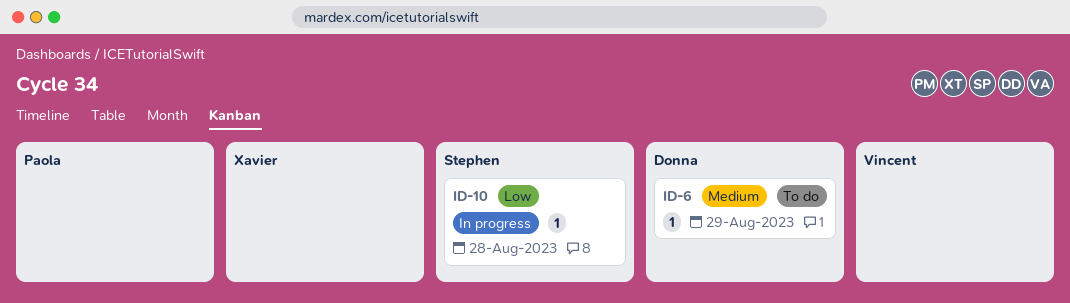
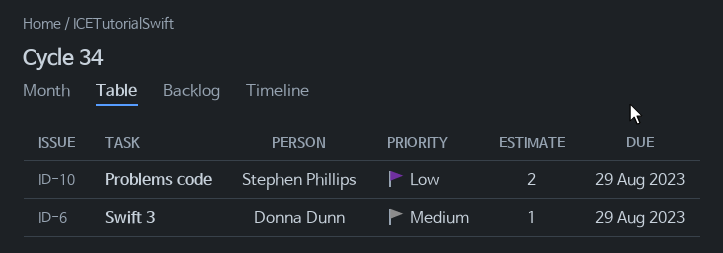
ID-10, estimate: 1 -> 2
ID-10, due: Aug 28 -> Aug 29

